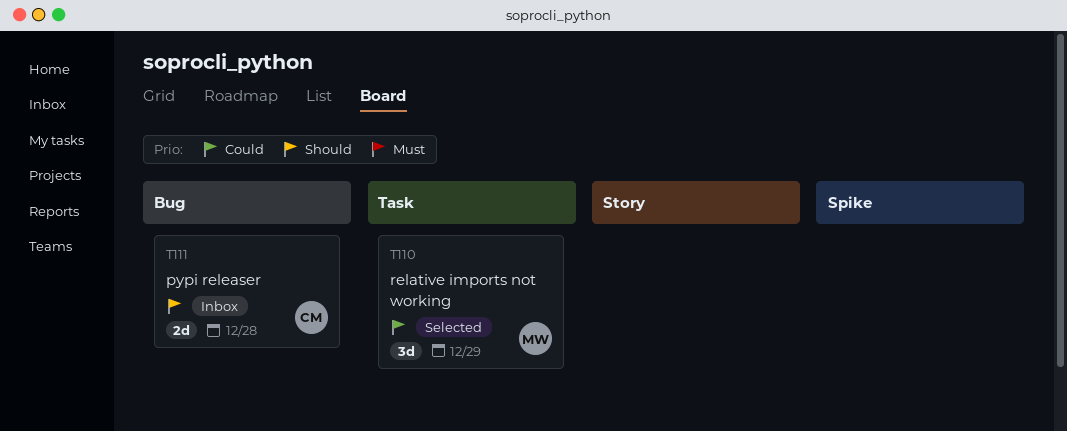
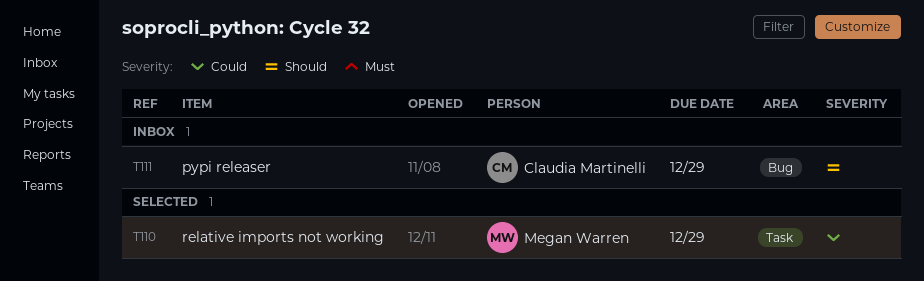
T111, due: Dec 28 -> Dec 29

